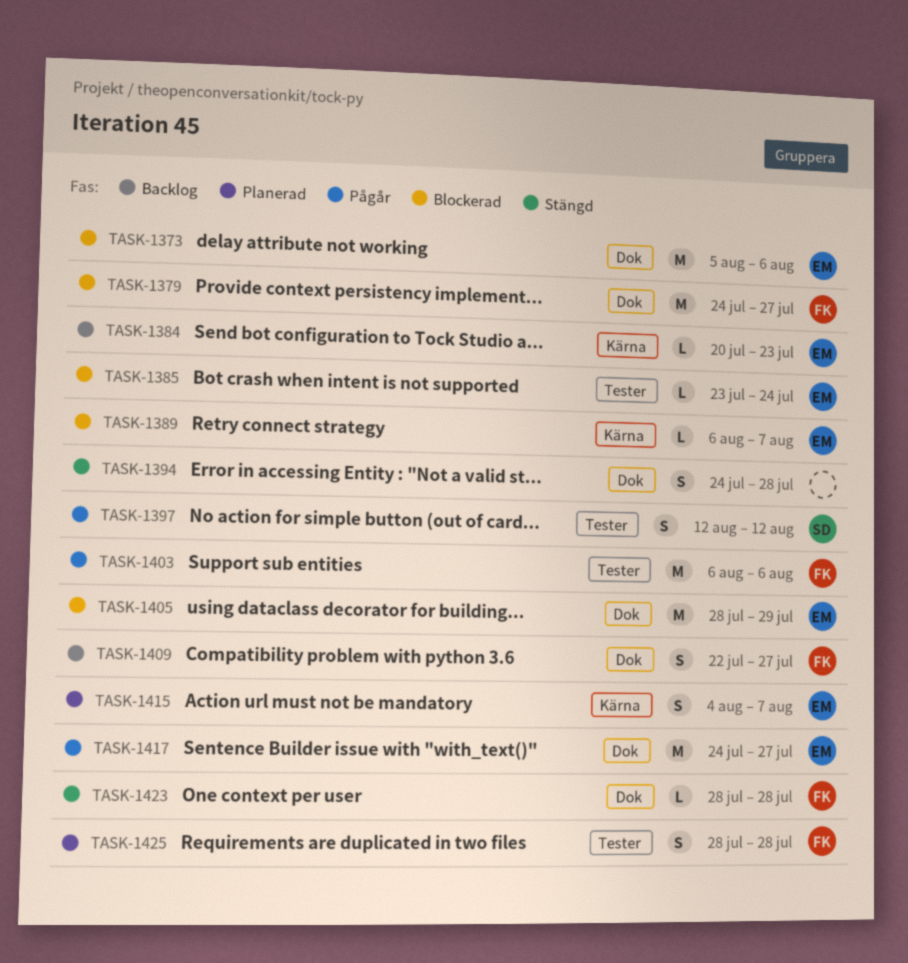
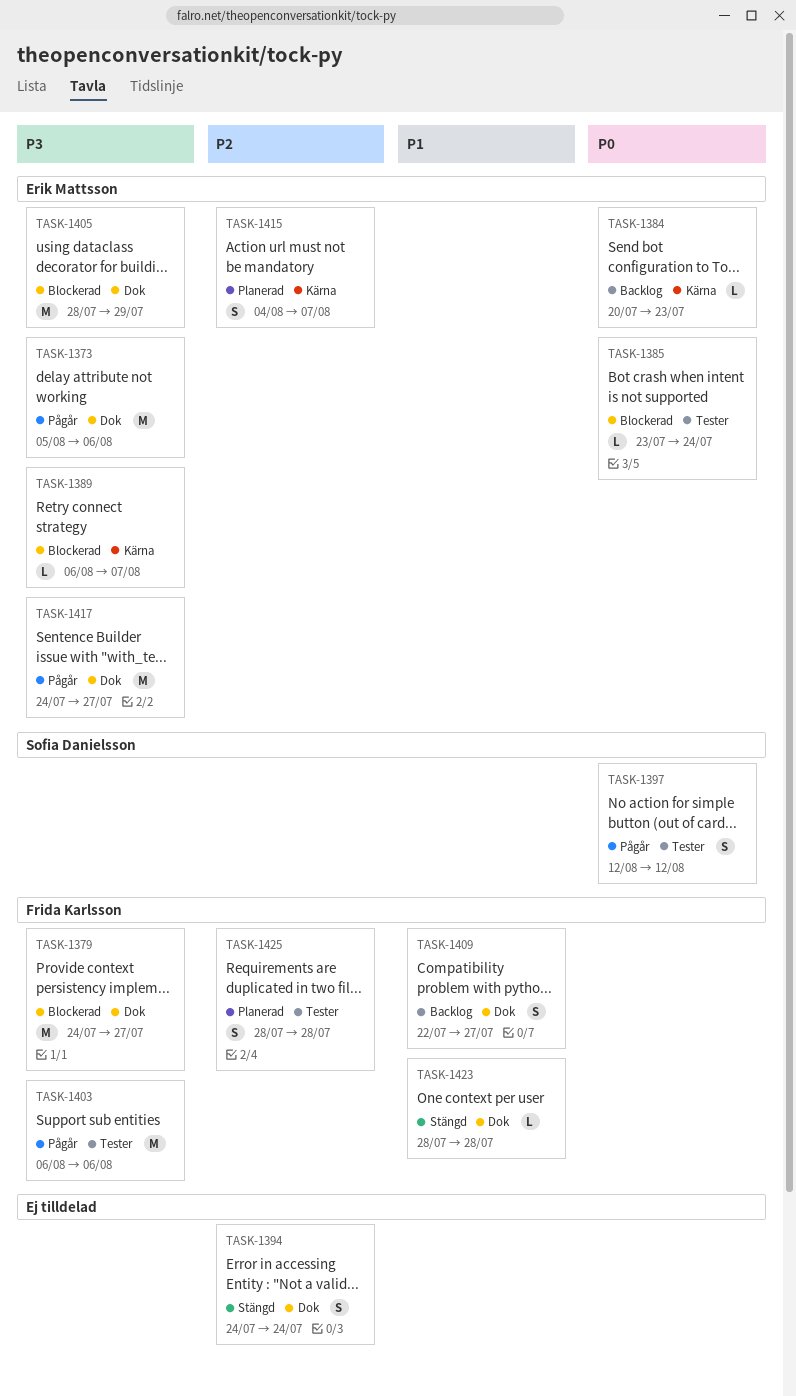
TASK-1373, status: Blockerad -> Pågår
TASK-1394, due: Jul 28 -> Jul 24

